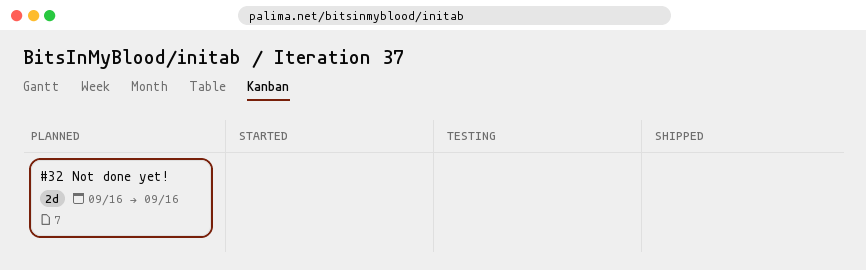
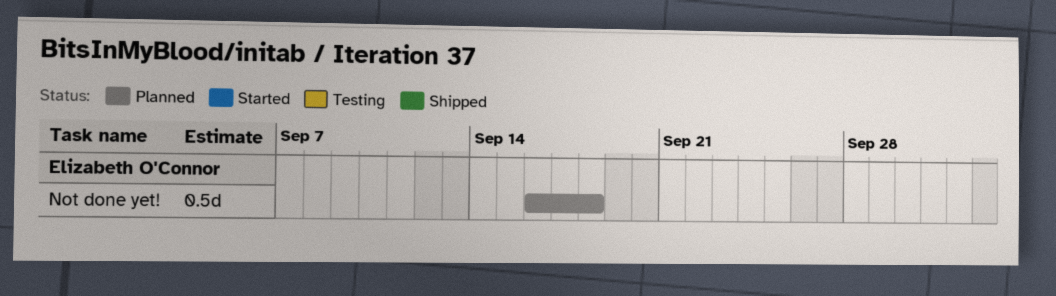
Not done yet!, estimate: 2d -> 0.5d
Not done yet!, due: Sep 16 -> Sep 18

